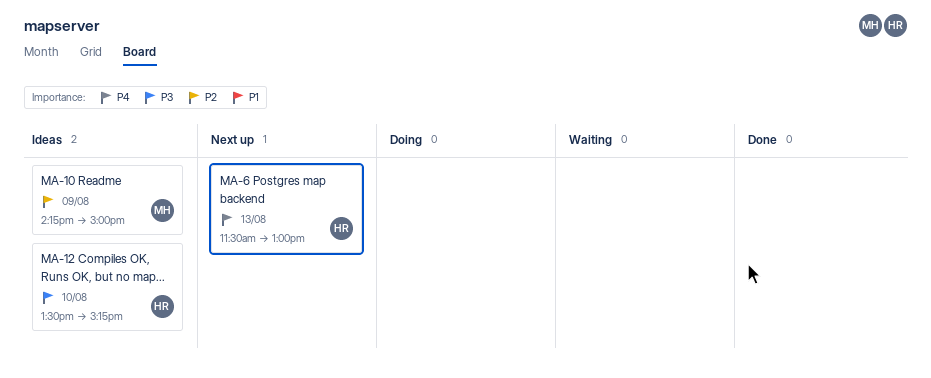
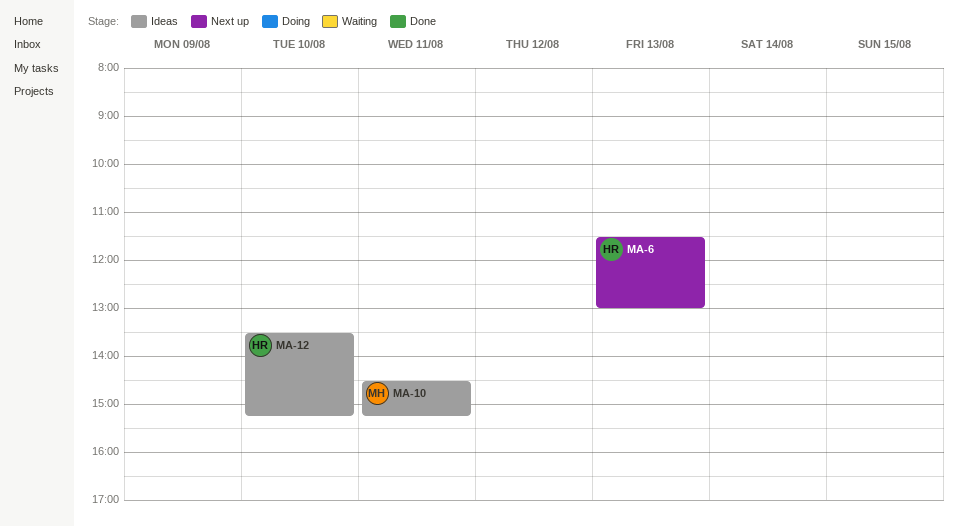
MA-10, day: Aug 9 -> Aug 11
MA-10, begins: 14:15 -> 14:30
MA-10, ends: 15:00 -> 15:15

